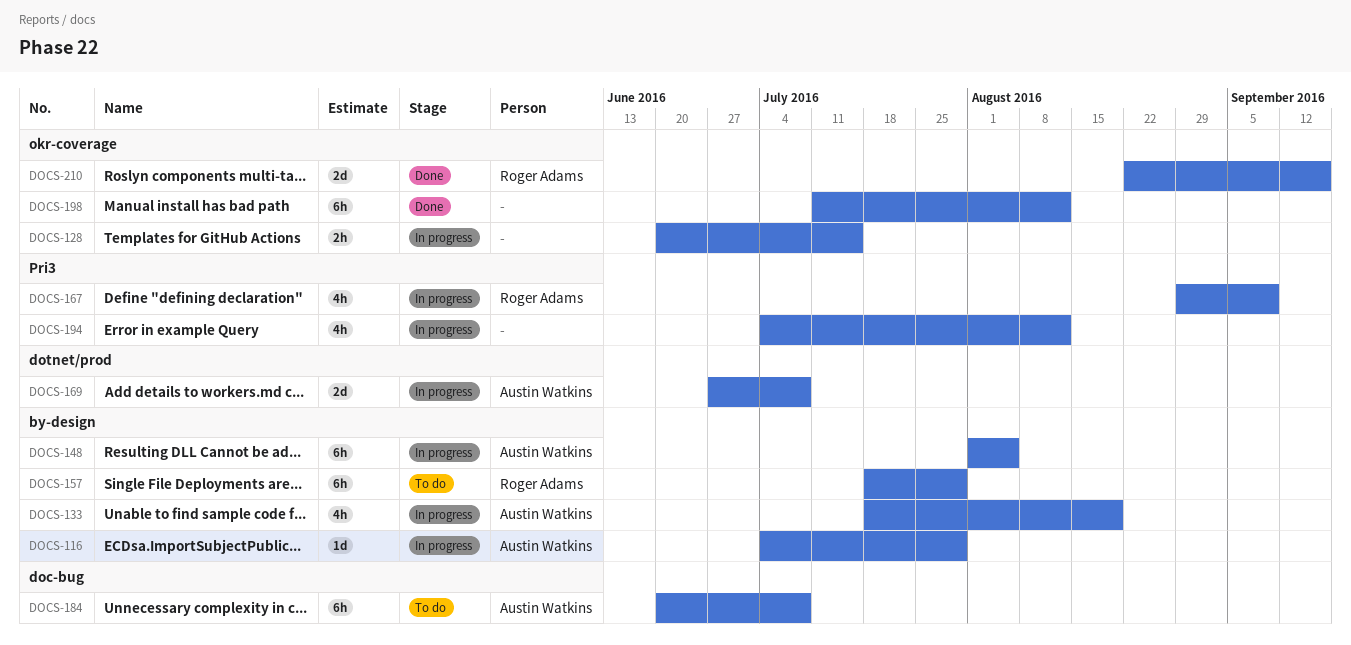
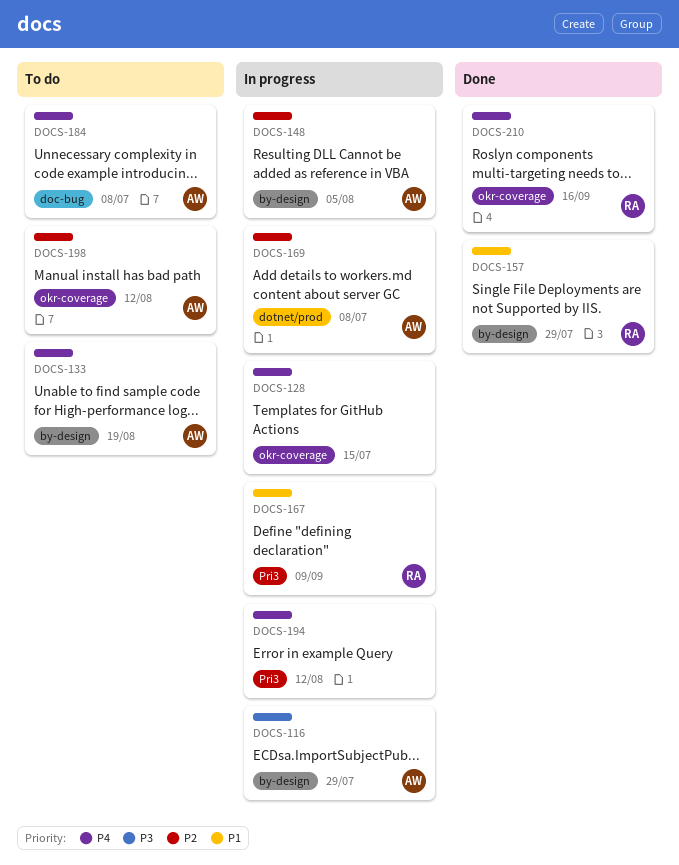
DOCS-133, status: In progress -> To do
DOCS-157, status: To do -> Done
DOCS-198, status: Done -> To do
DOCS-198, owner: none -> Austin Watkins

